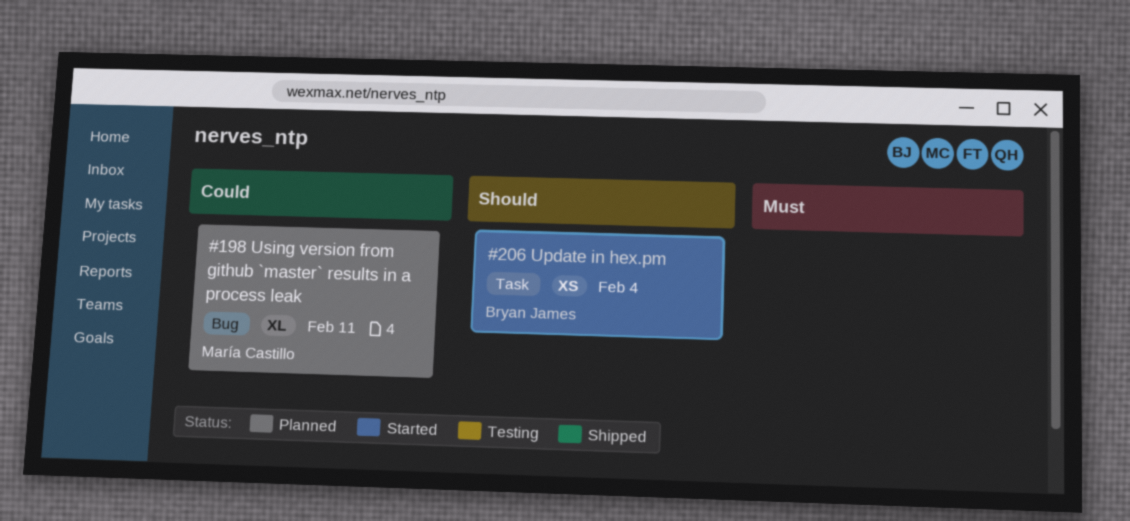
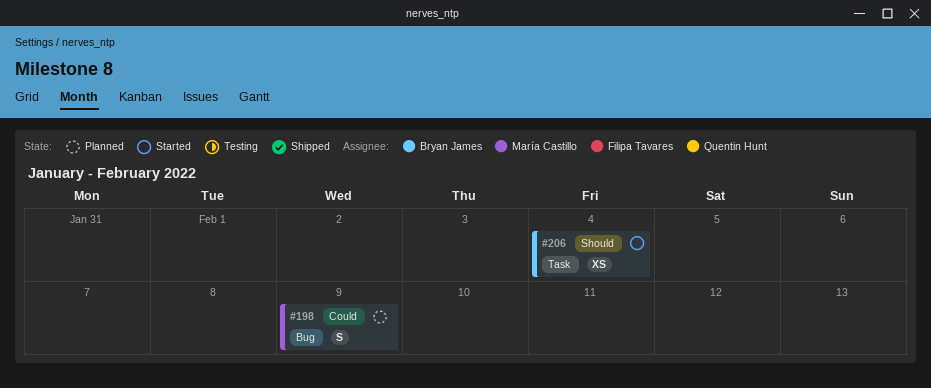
#198, estimate: XL -> S
#198, due: Feb 11 -> Feb 9

